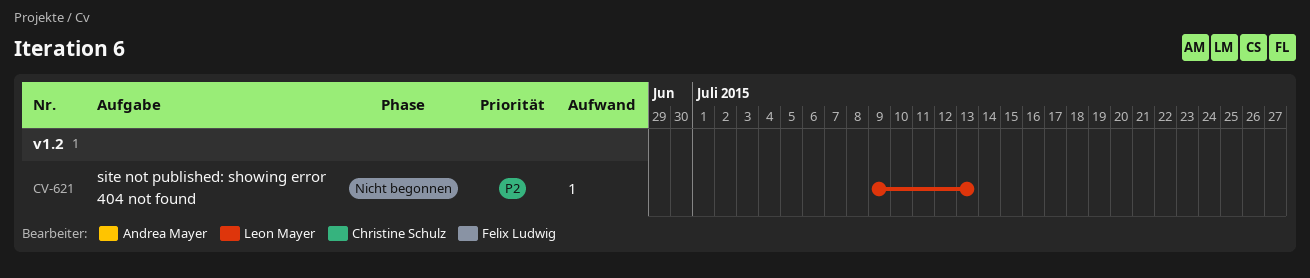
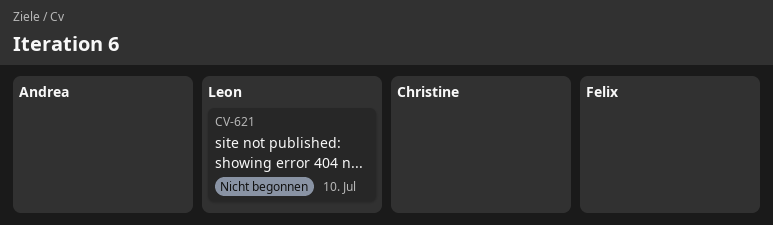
CV-621, due: Jul 13 -> Jul 10

